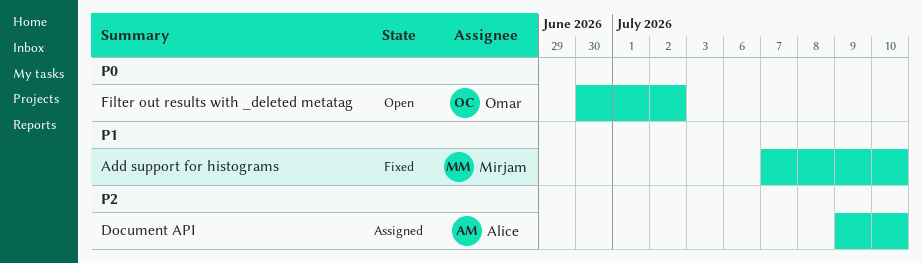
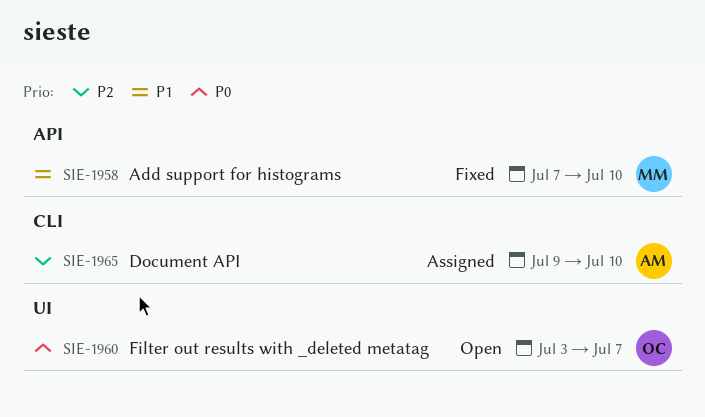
Filter out results with _deleted metatag, start: Jun 30 -> Jul 3
Filter out results with _deleted metatag, due: Jul 2 -> Jul 7

